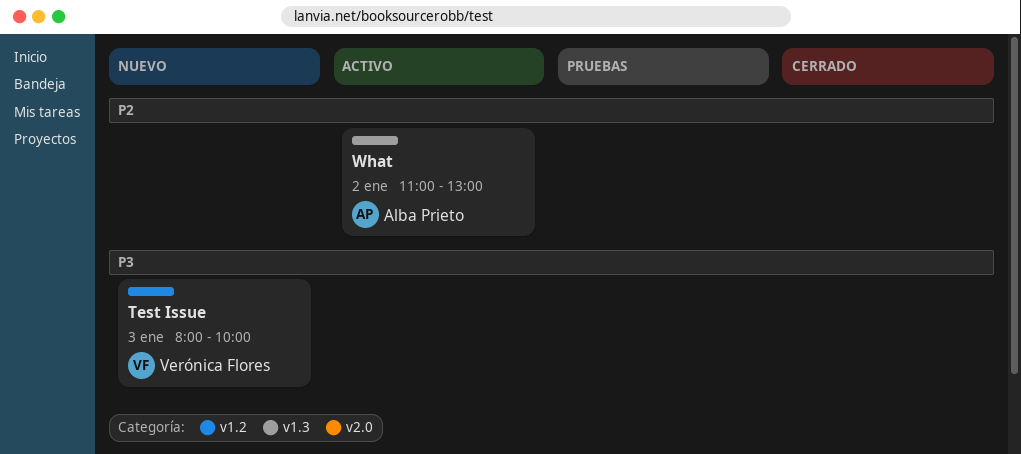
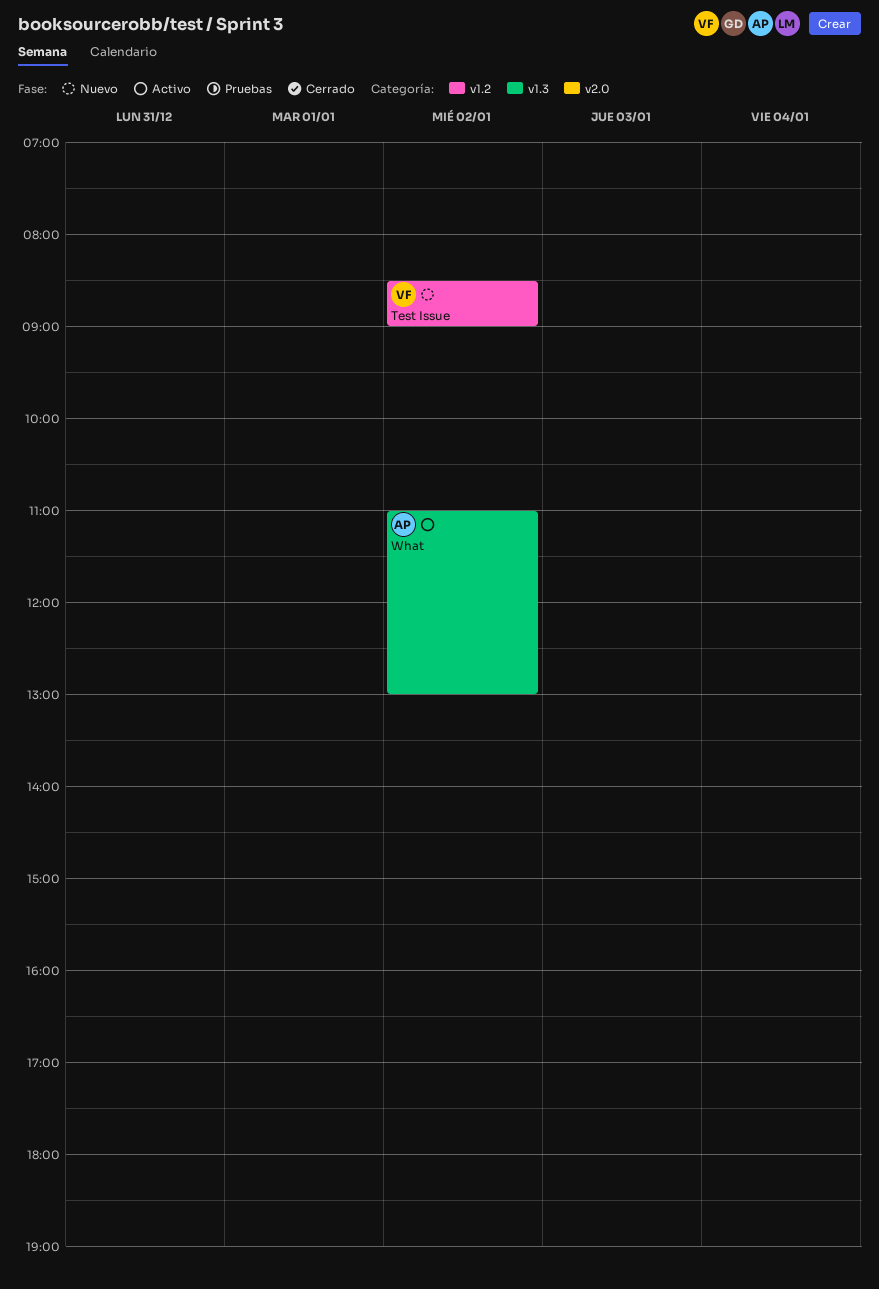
Test Issue, day: Jan 3 -> Jan 2
Test Issue, begins: 08:00 -> 08:30
Test Issue, ends: 10:00 -> 09:00

